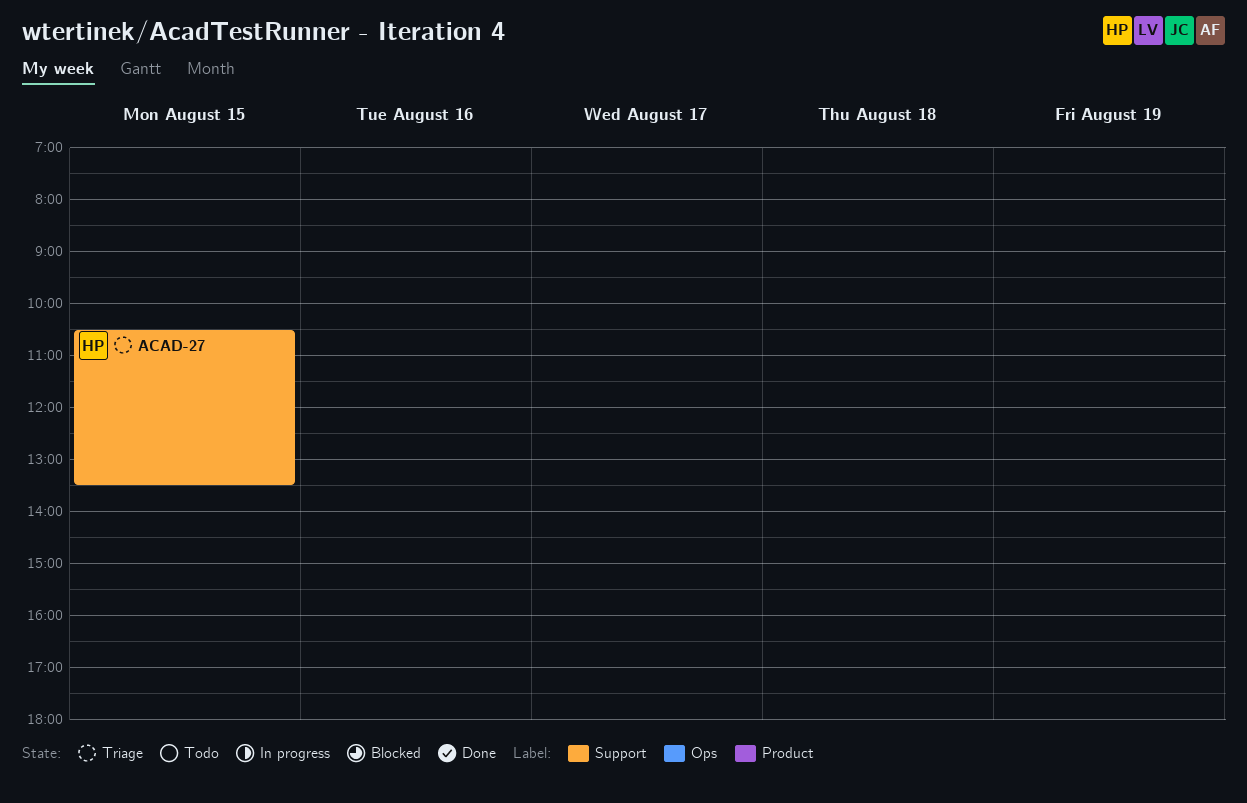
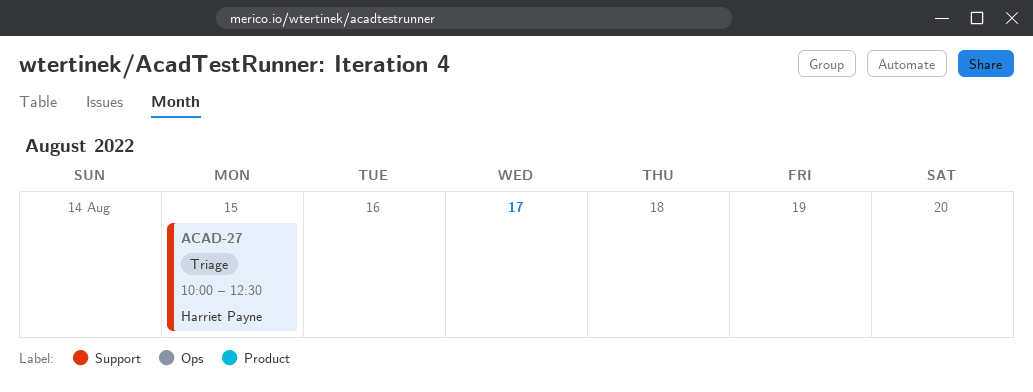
ACAD-27, begins: 10:30 -> 10:00
ACAD-27, ends: 13:30 -> 12:30

